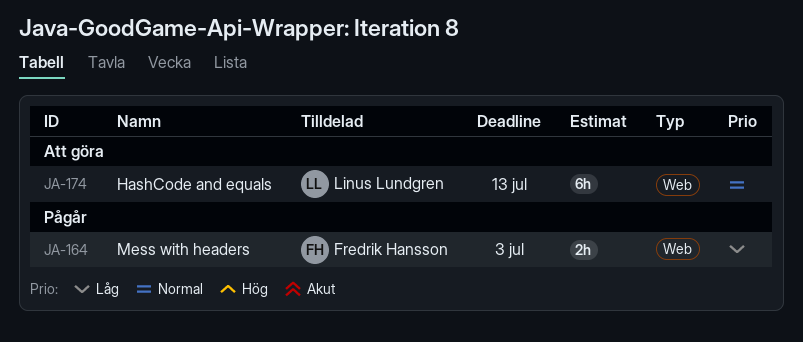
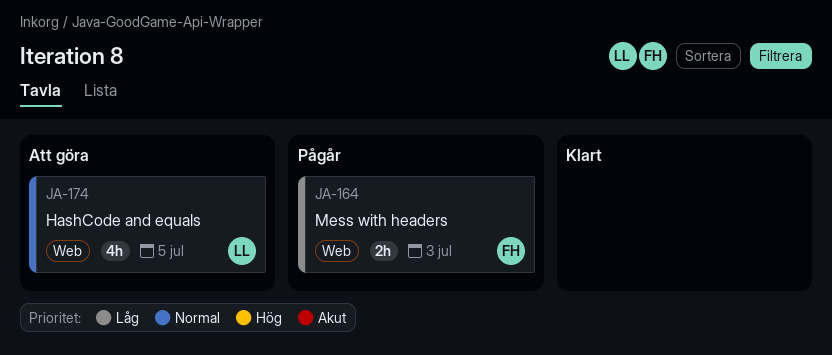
JA-174, estimate: 6h -> 4h
JA-174, due: Jul 13 -> Jul 5

